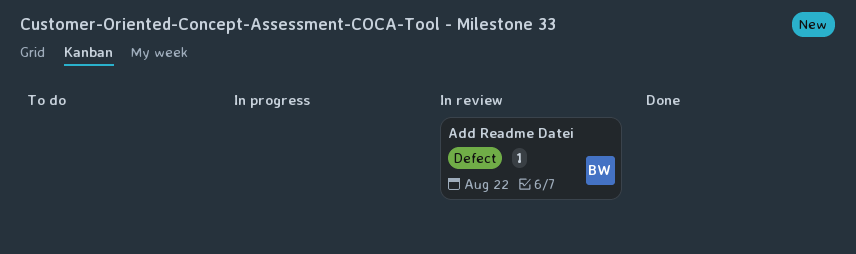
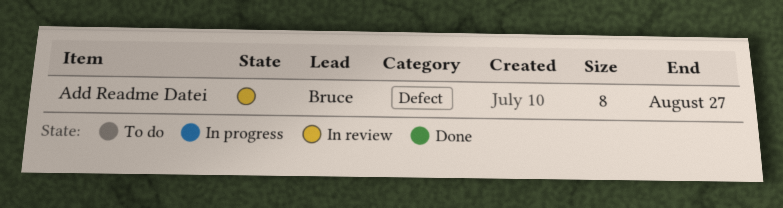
Add Readme Datei, estimate: 1 -> 8
Add Readme Datei, due: Aug 22 -> Aug 27

